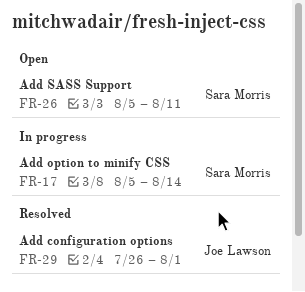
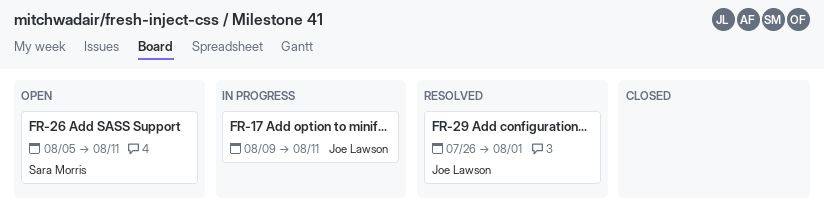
FR-17, owner: Sara Morris -> Joe Lawson
FR-17, start: Aug 5 -> Aug 9
FR-17, due: Aug 14 -> Aug 11

